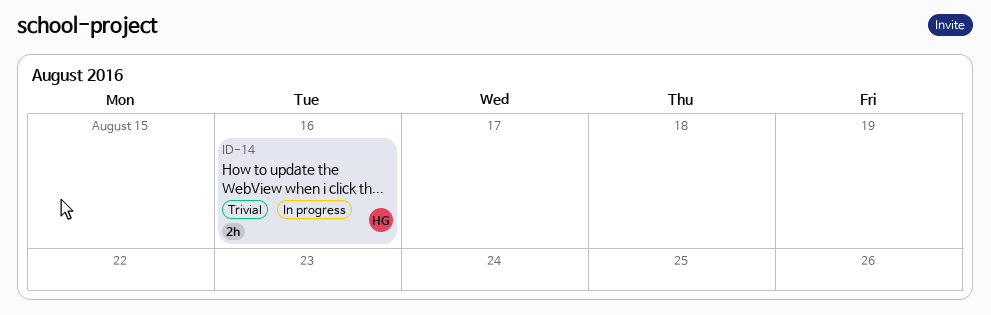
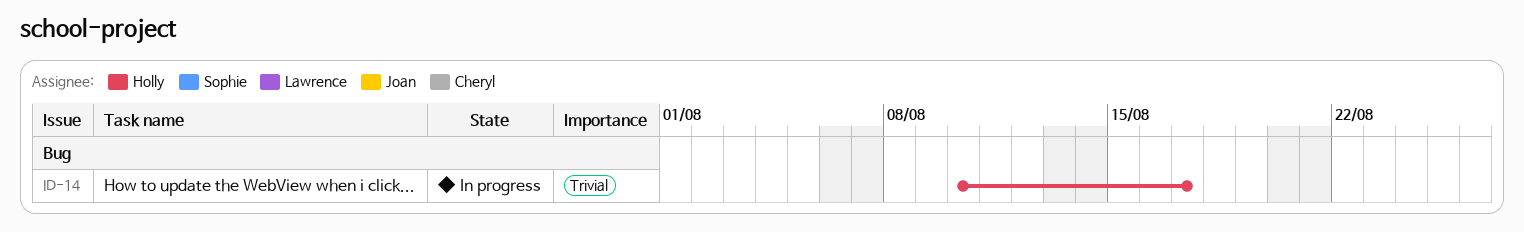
ID-14, due: Aug 16 -> Aug 17

